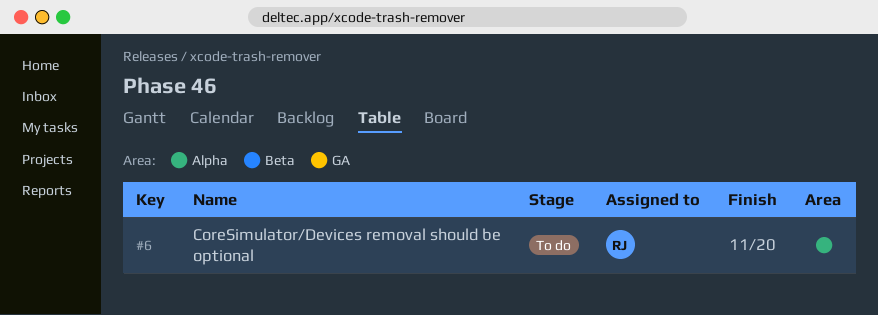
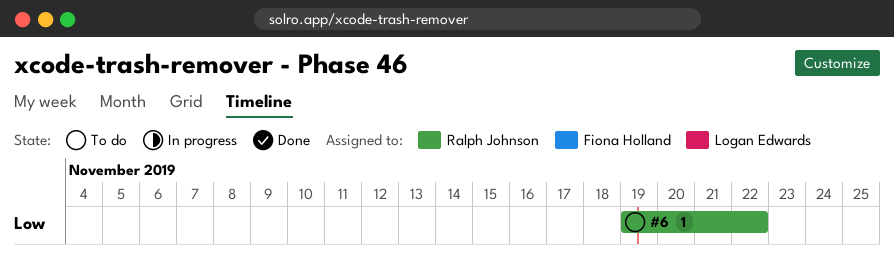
#6, due: Nov 20 -> Nov 22

